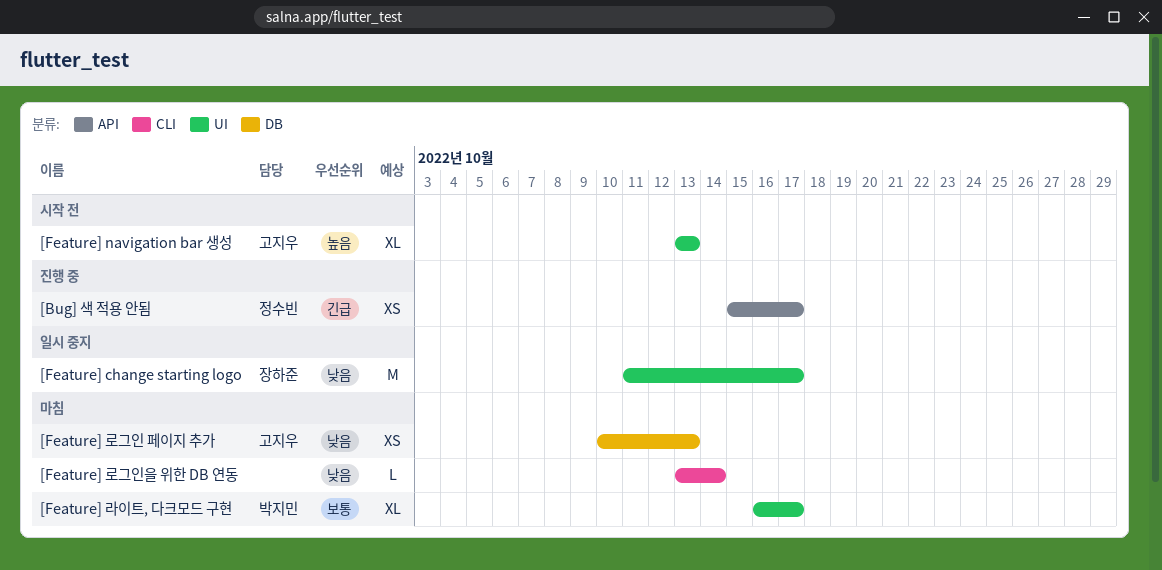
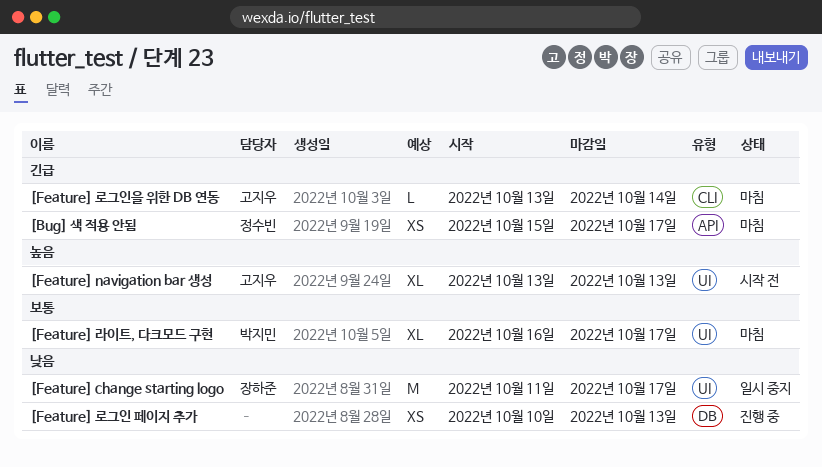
[Bug] 색 적용 안됨, status: 진행 중 -> 마침
[Feature] 로그인 페이지 추가, status: 마침 -> 진행 중
[Feature] 로그인 페이지 추가, owner: 고지우 -> none
[Feature] 로그인을 위한 DB 연동, owner: none -> 고지우
[Feature] 로그인을 위한 DB 연동, priority: 낮음 -> 긴급

